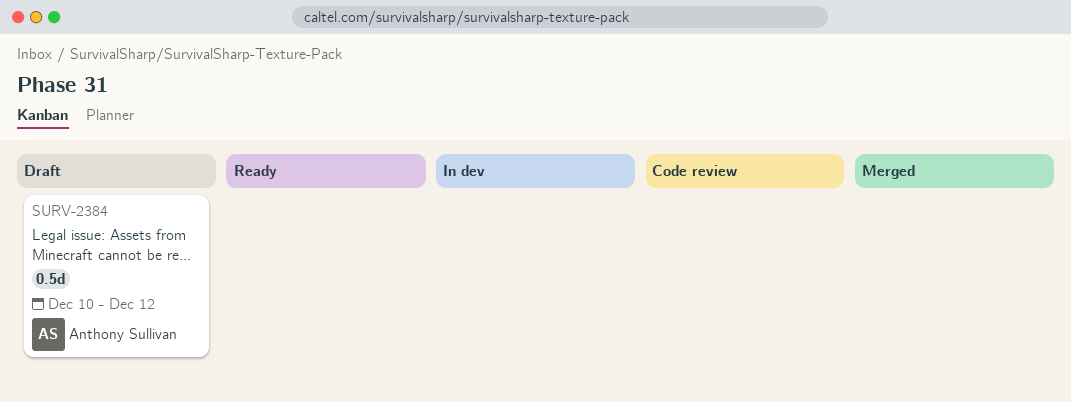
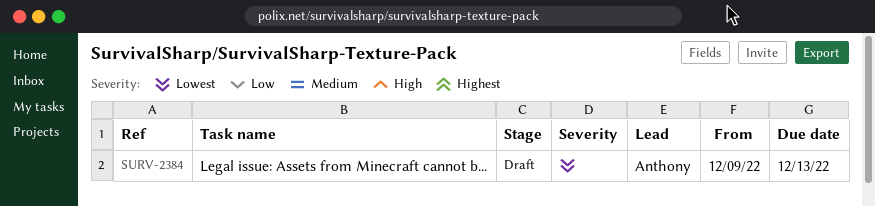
SURV-2384, start: Dec 10 -> Dec 9
SURV-2384, due: Dec 12 -> Dec 13

